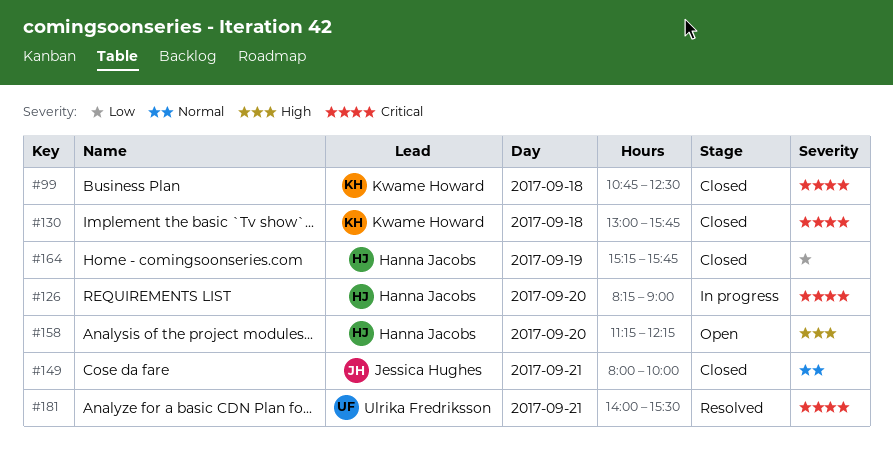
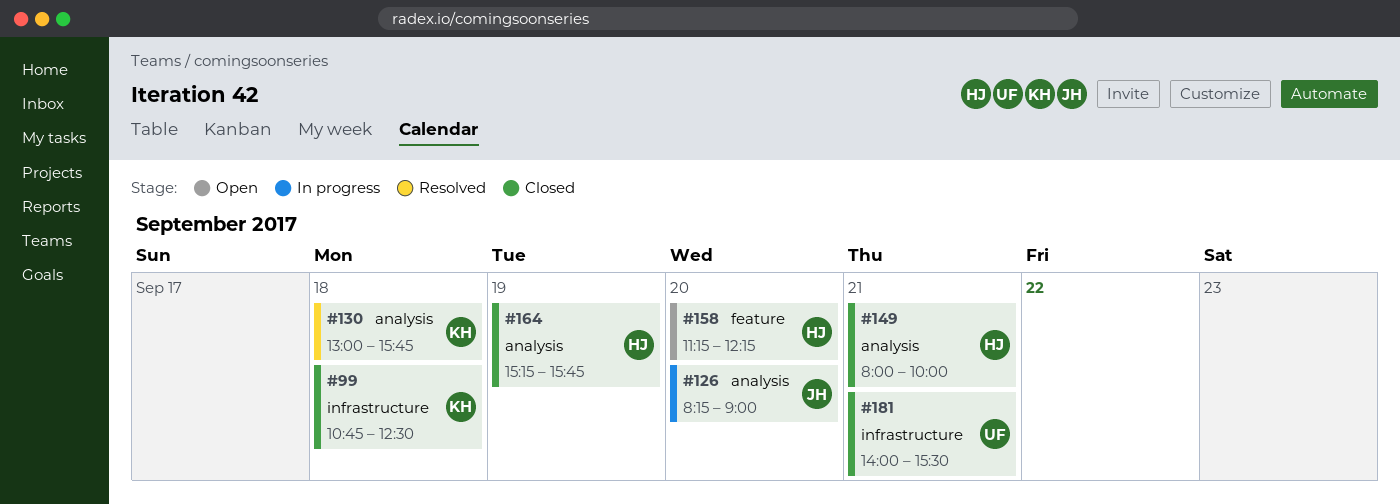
#126, owner: Hanna Jacobs -> Jessica Hughes
#130, status: Closed -> Resolved
#149, owner: Jessica Hughes -> Hanna Jacobs
#181, status: Resolved -> Closed

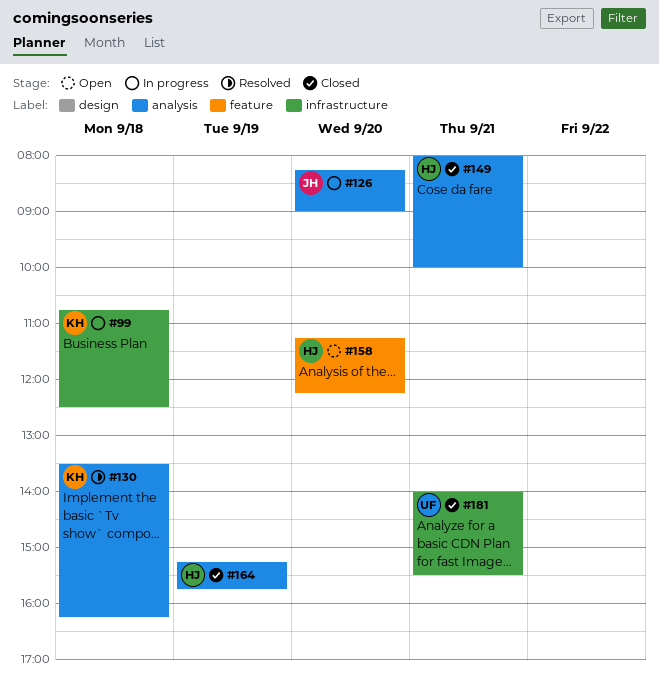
#99, status: Closed -> In progress
#130, begins: 13:00 -> 13:30
#130, ends: 15:45 -> 16:15

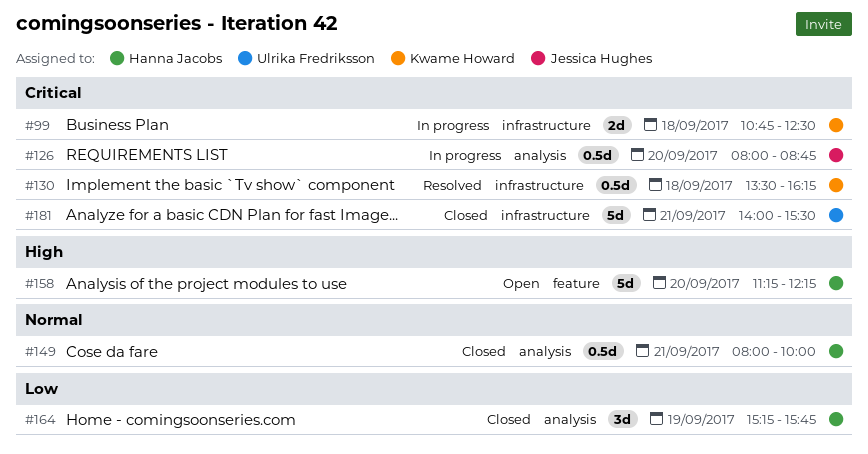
#126, begins: 08:15 -> 08:00
#126, ends: 09:00 -> 08:45
#130, label: analysis -> infrastructure

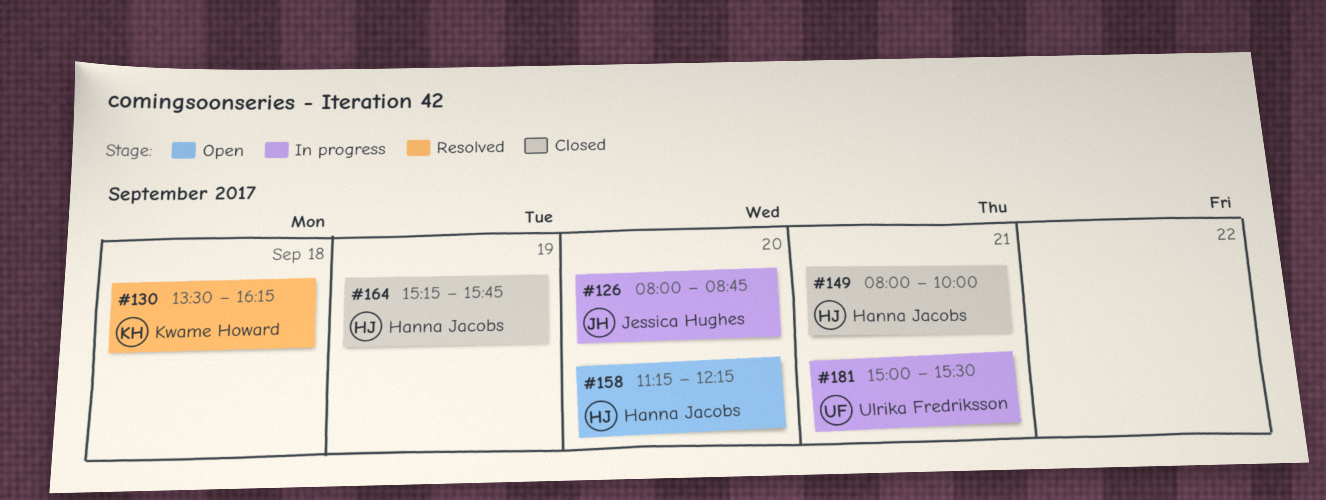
#99: present -> none
#181, status: Closed -> In progress
#181, begins: 14:00 -> 15:00

